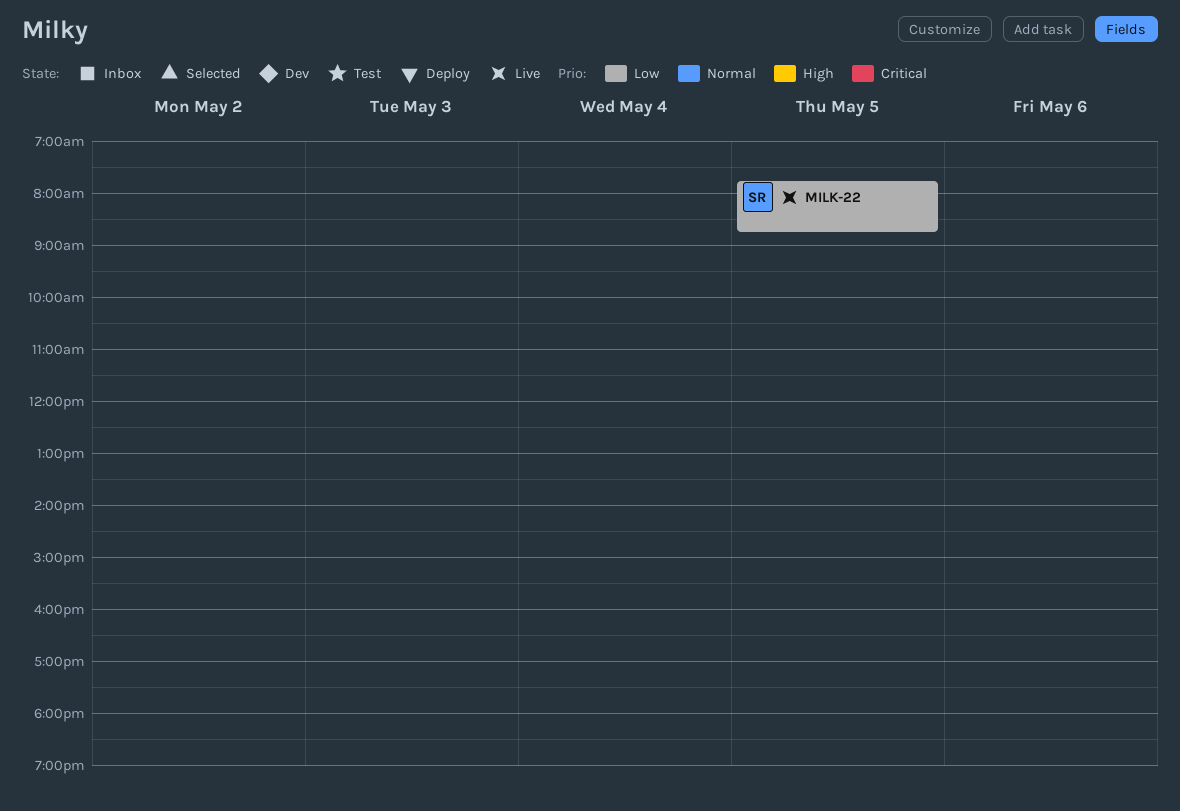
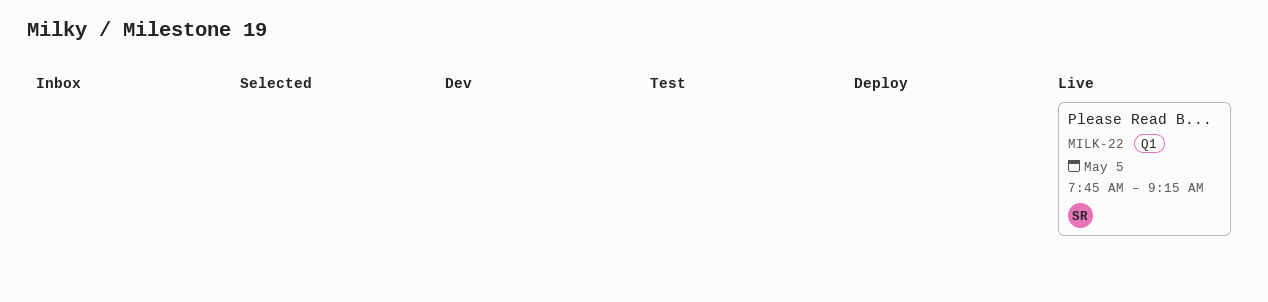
MILK-22, ends: 08:45 -> 09:15

